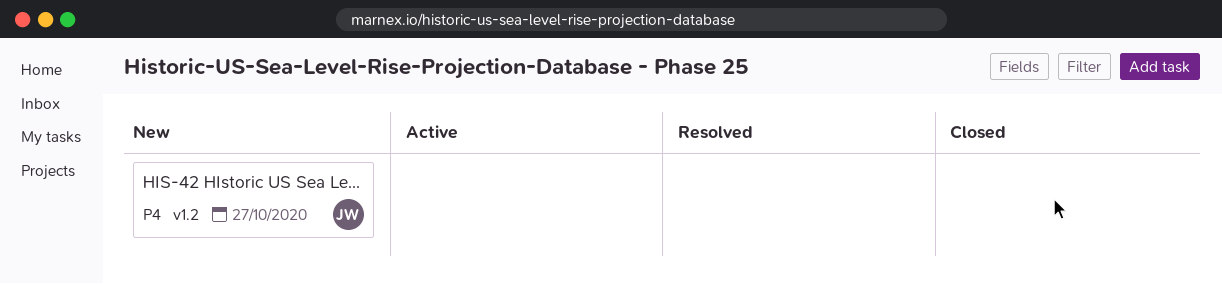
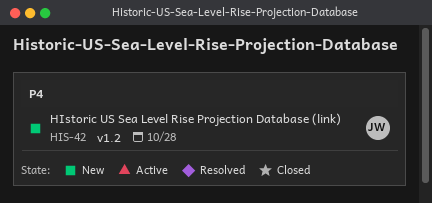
HIS-42, due: Oct 27 -> Oct 28

